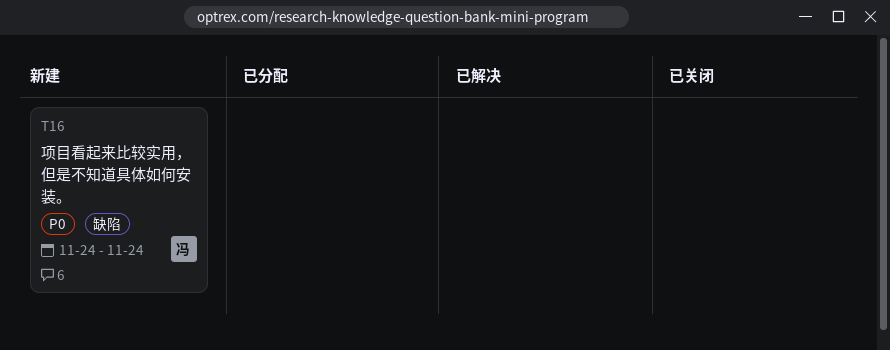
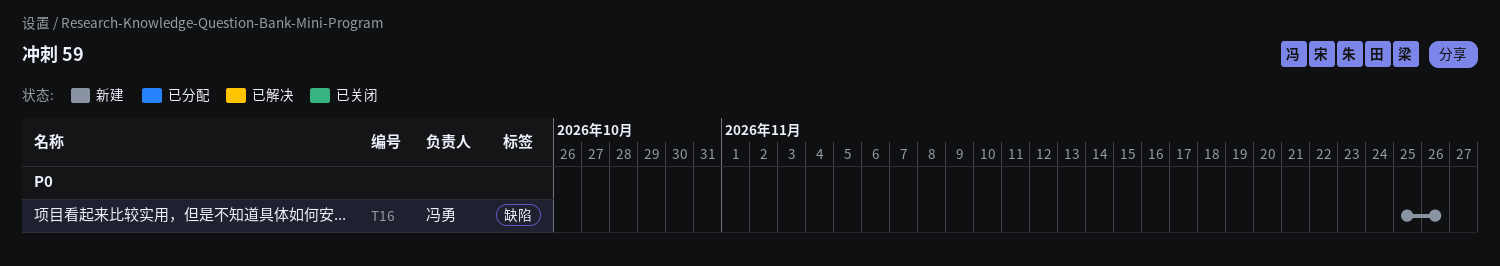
T16, start: Nov 24 -> Nov 25
T16, due: Nov 24 -> Nov 26

